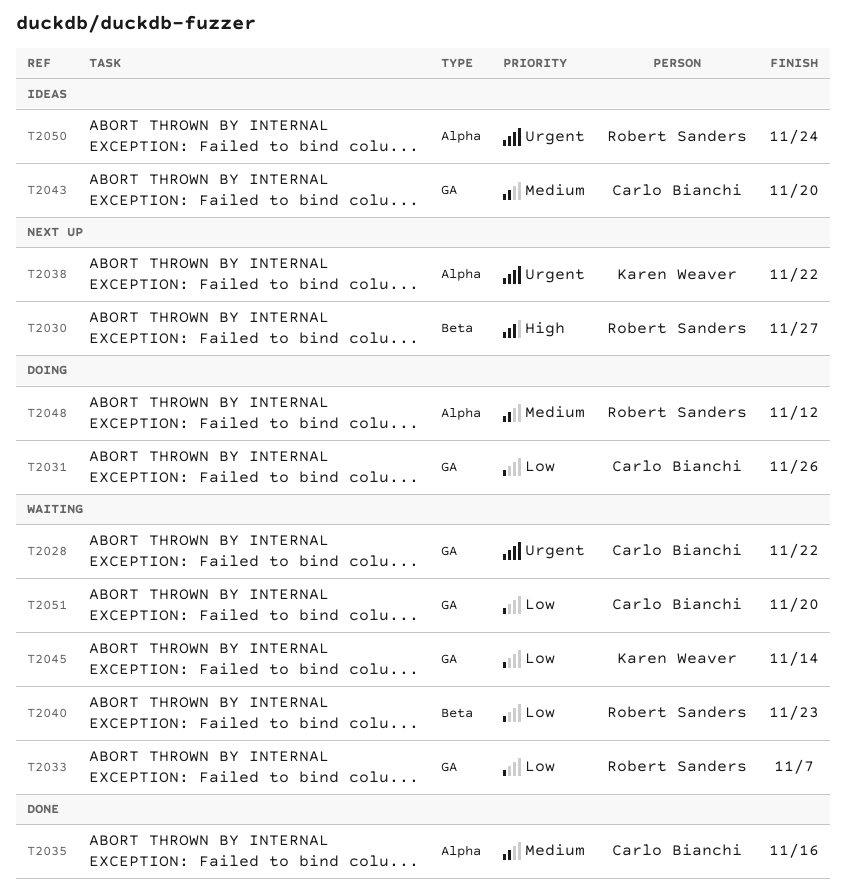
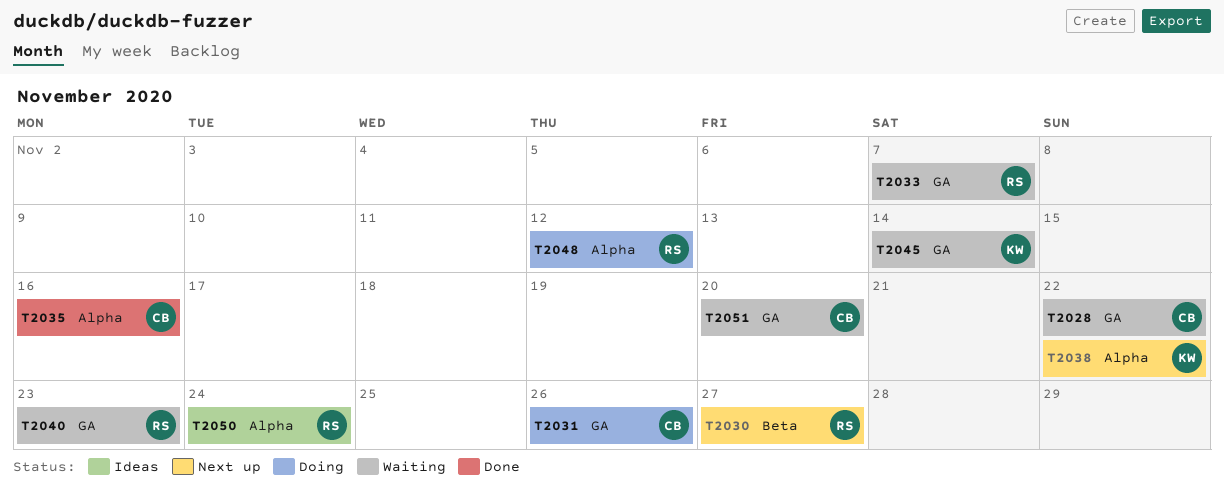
T2040, label: Beta -> GA
T2043: present -> none

